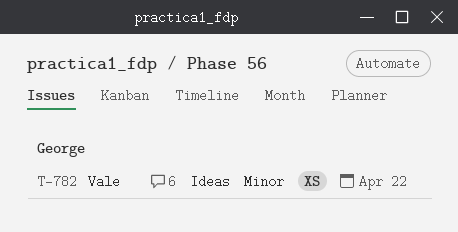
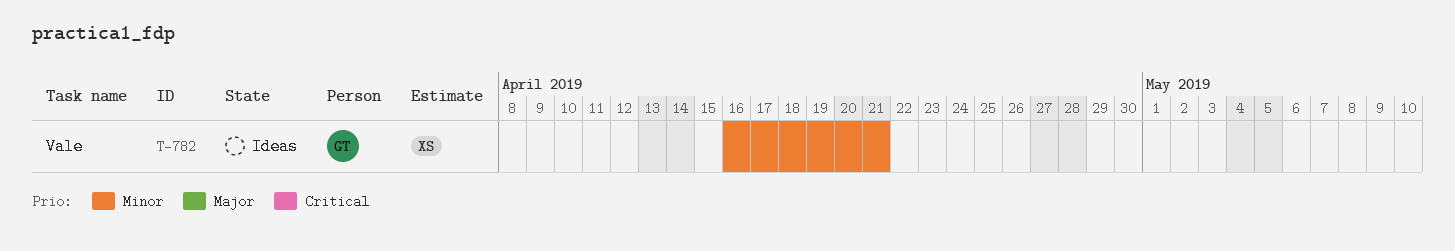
T-782, due: Apr 22 -> Apr 21

